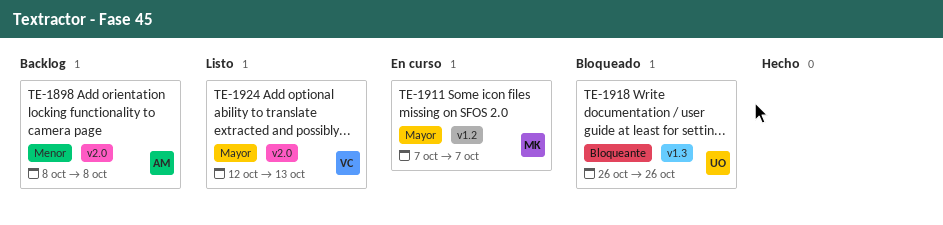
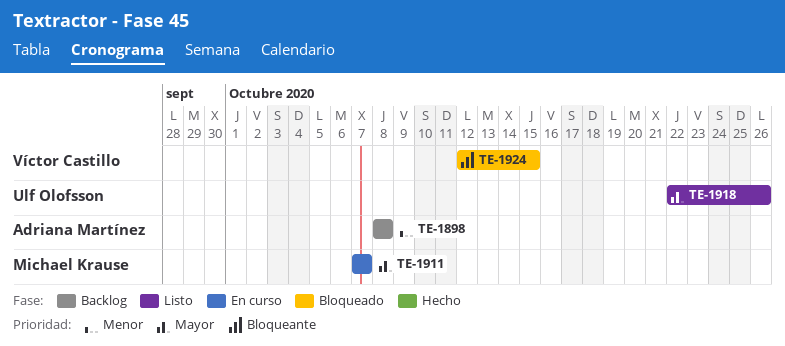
TE-1918, status: Bloqueado -> Listo
TE-1918, priority: Bloqueante -> Mayor
TE-1918, start: Oct 26 -> Oct 22
TE-1924, status: Listo -> Bloqueado
TE-1924, priority: Mayor -> Bloqueante
TE-1924, due: Oct 13 -> Oct 15

